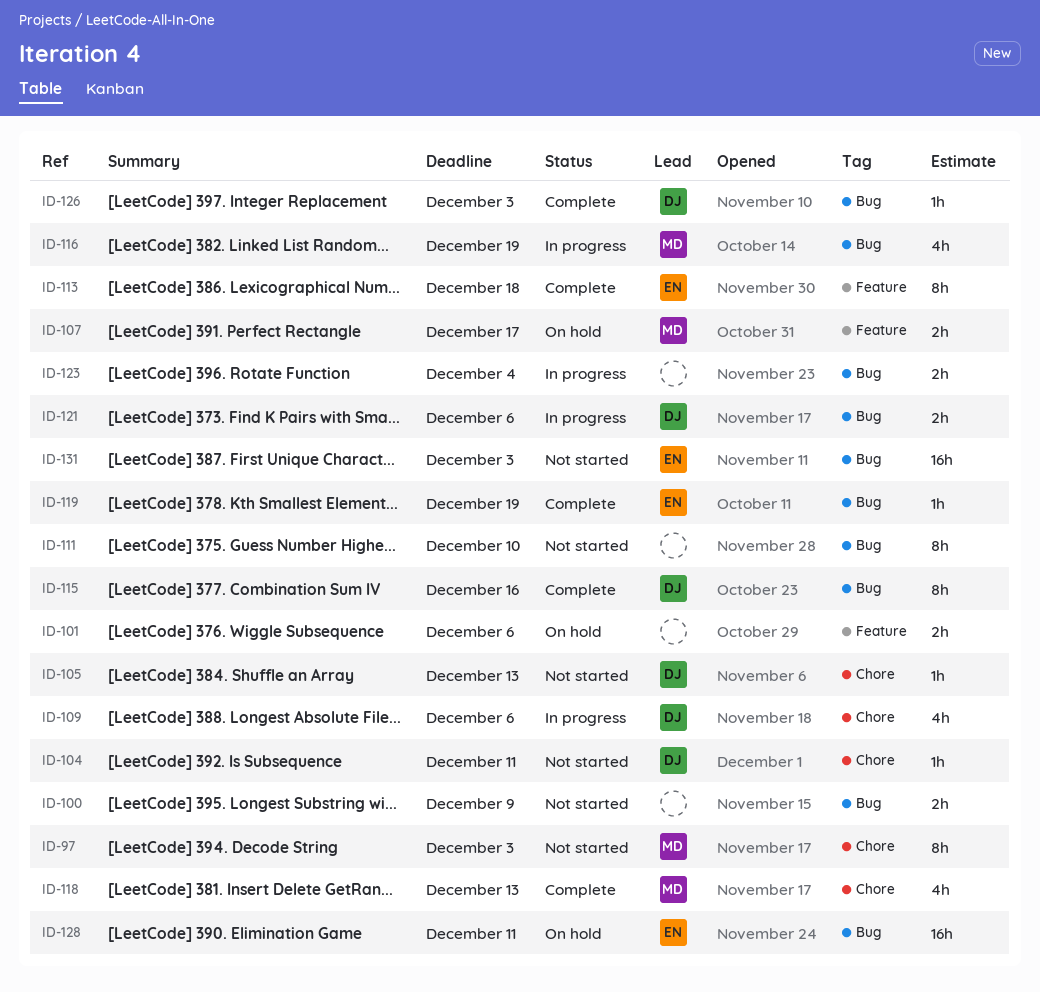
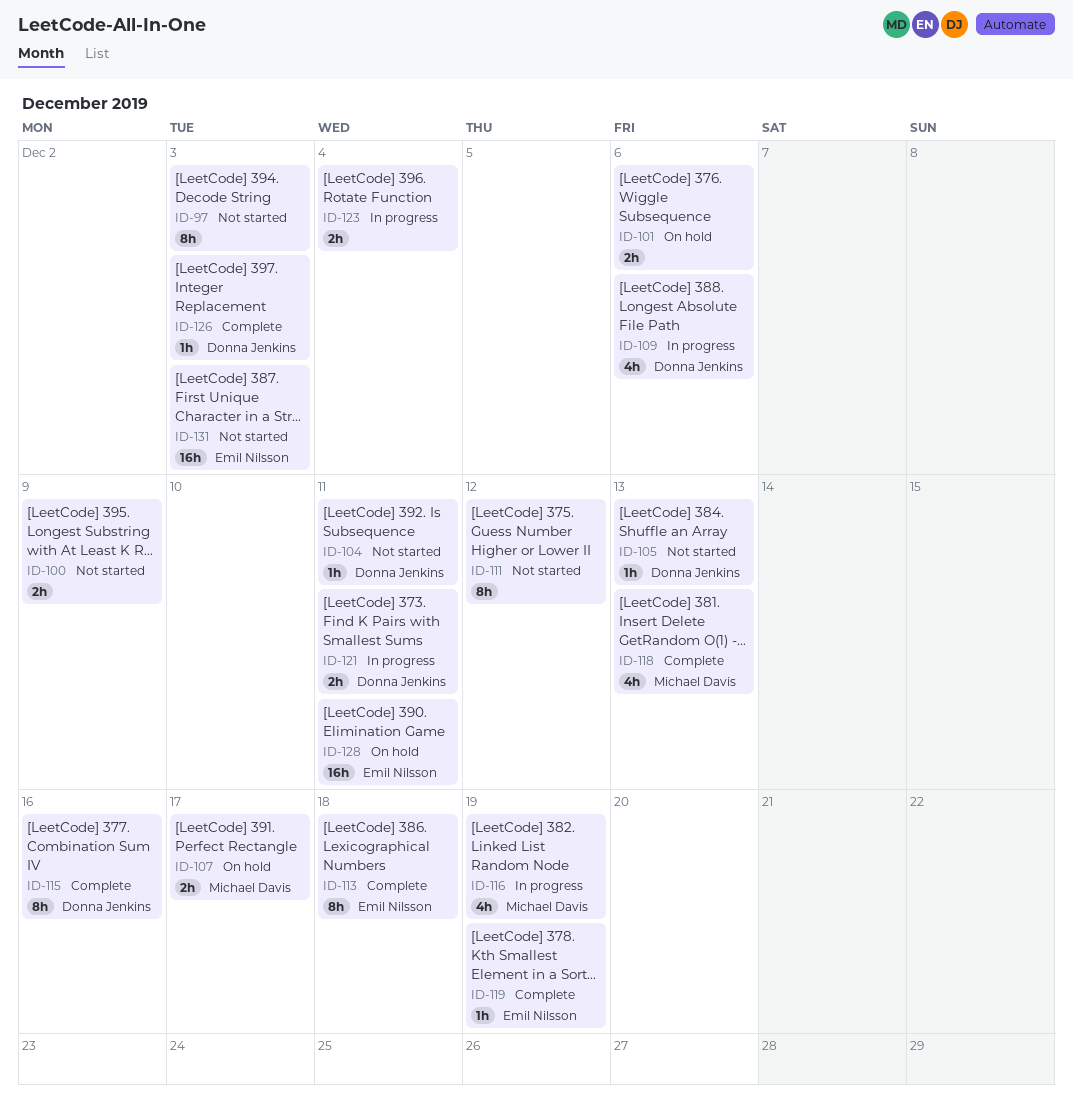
ID-97, owner: Michael Davis -> none
ID-111, due: Dec 10 -> Dec 12
ID-121, due: Dec 6 -> Dec 11

